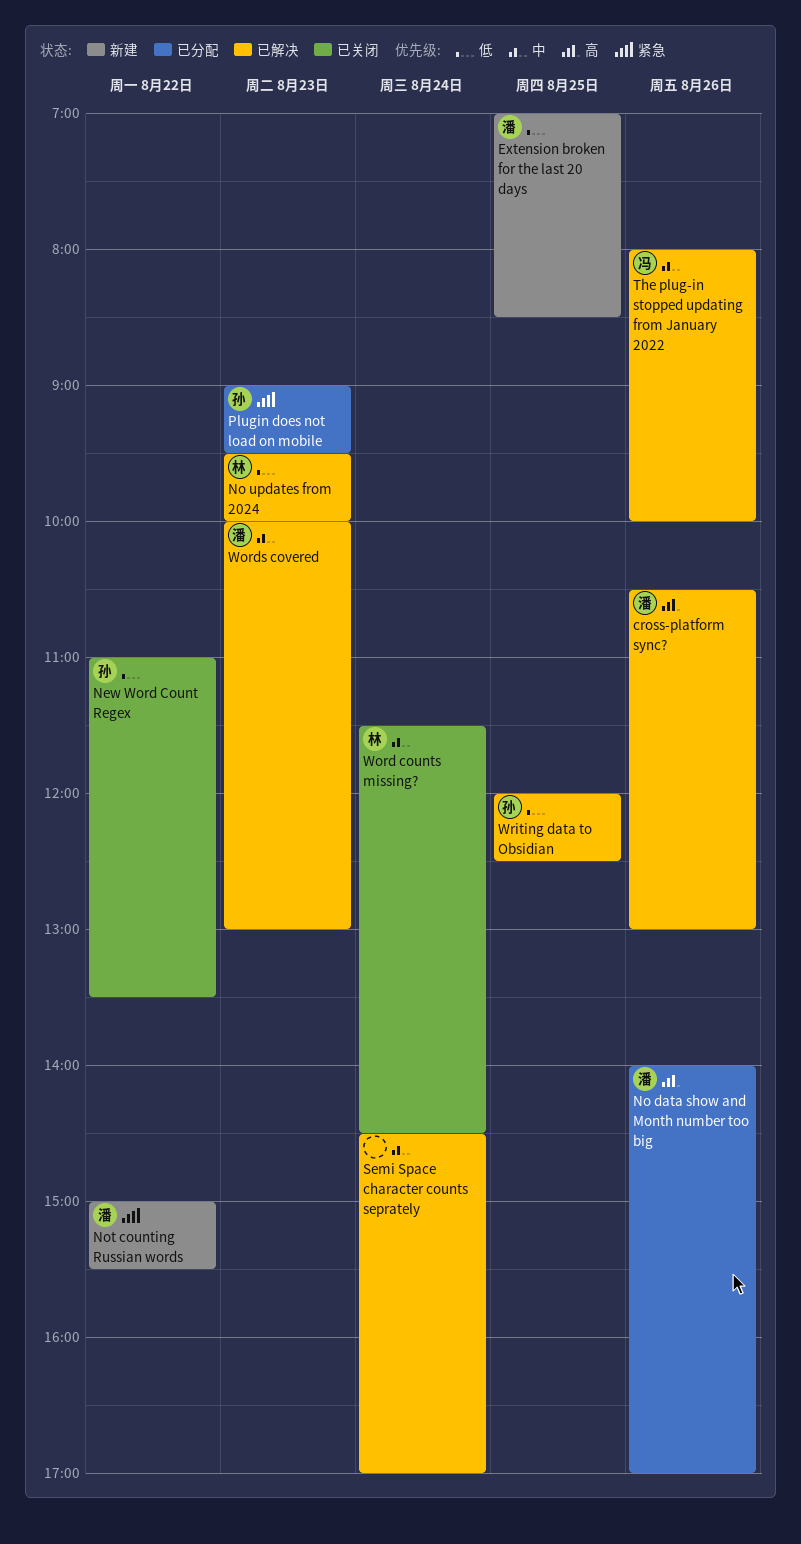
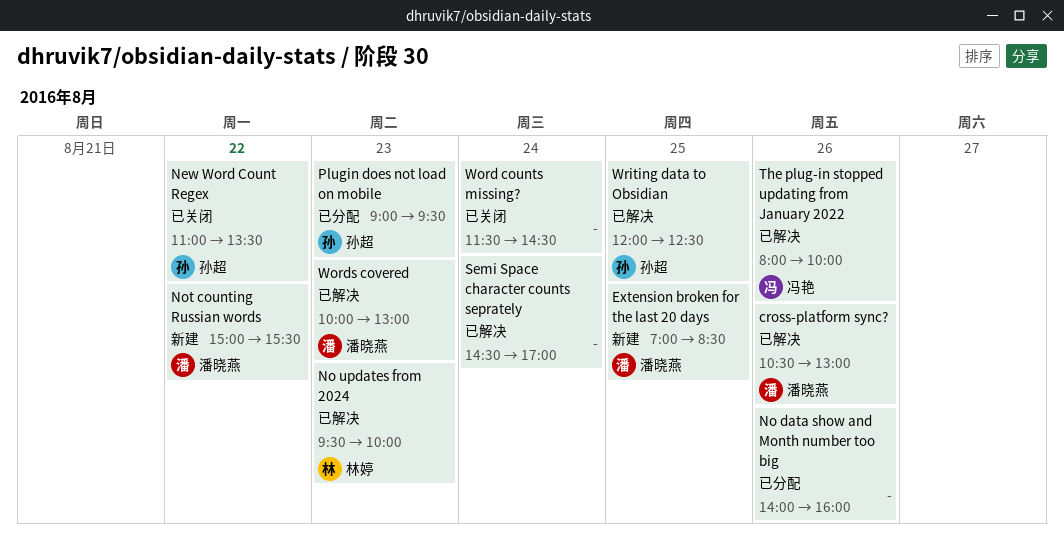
No data show and Month number too big, owner: 潘晓燕 -> none
No data show and Month number too big, ends: 17:00 -> 16:00
Word counts missing?, owner: 林婷 -> none

